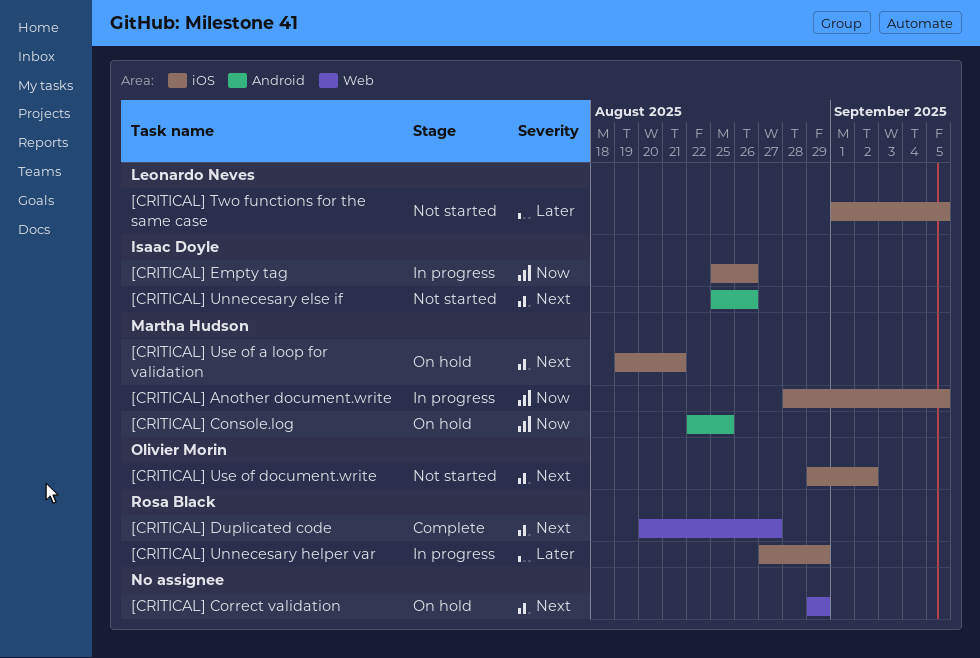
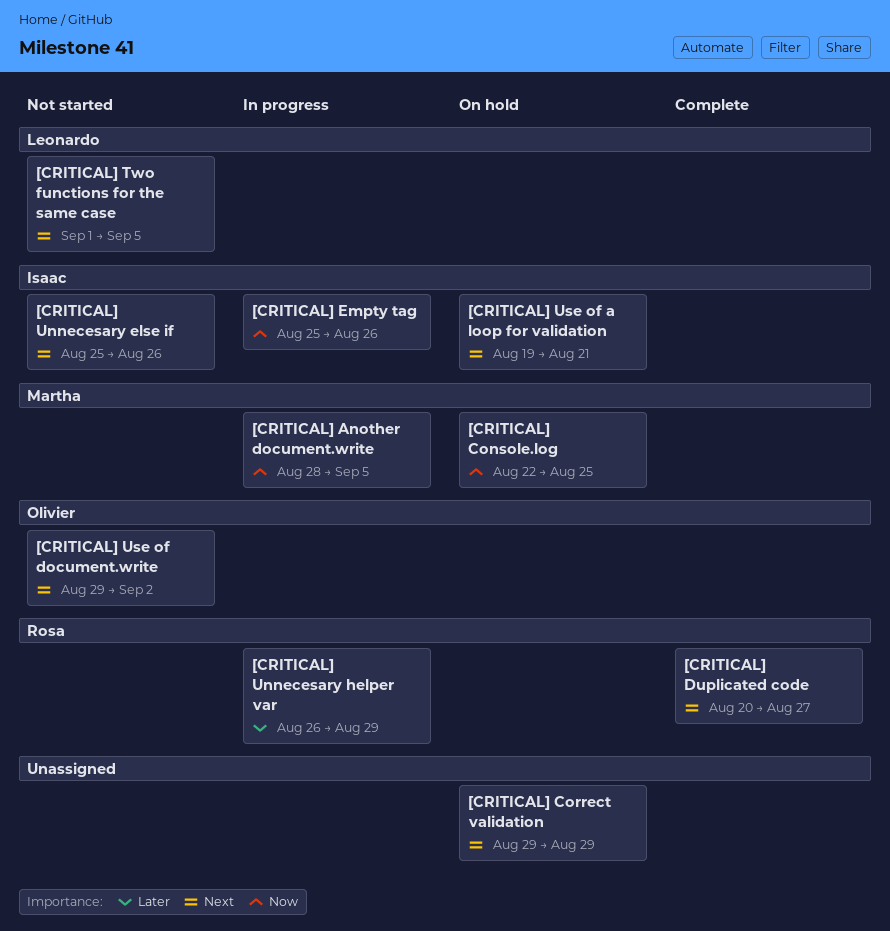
[CRITICAL] Two functions for the same case, priority: Later -> Next
[CRITICAL] Unnecesary helper var, start: Aug 27 -> Aug 26
[CRITICAL] Use of a loop for validation, owner: Martha Hudson -> Isaac Doyle

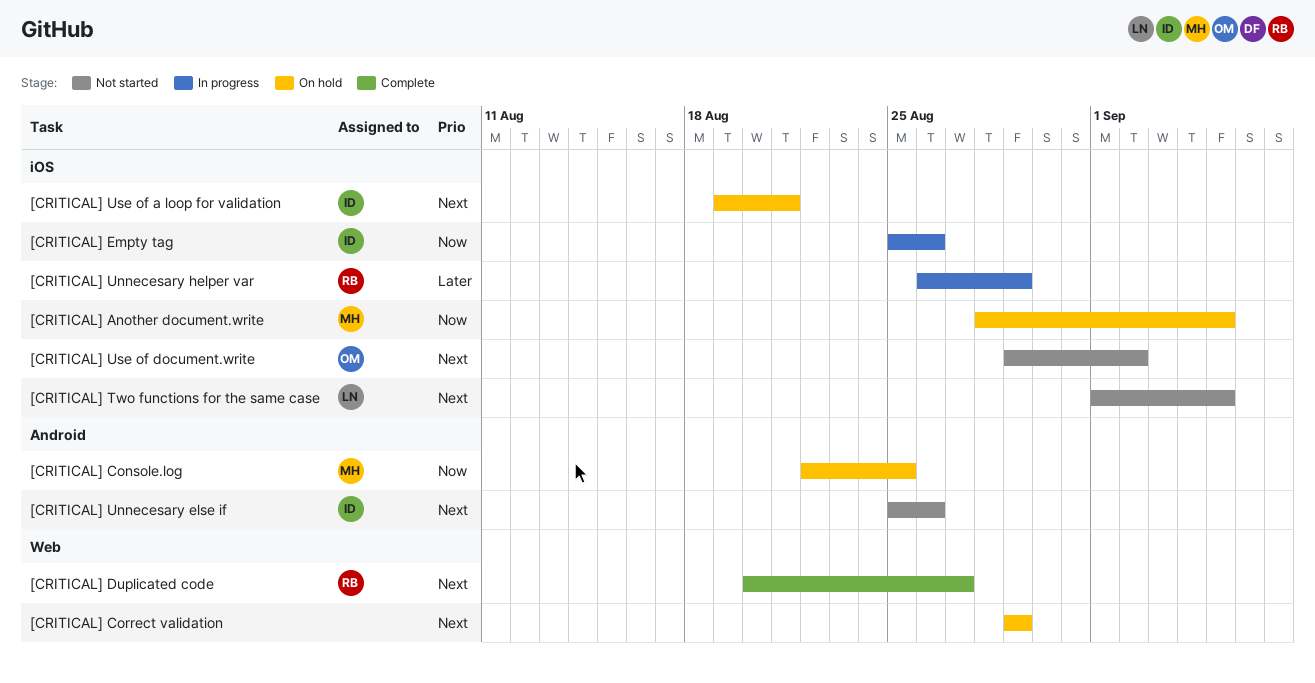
[CRITICAL] Another document.write, status: In progress -> On hold

